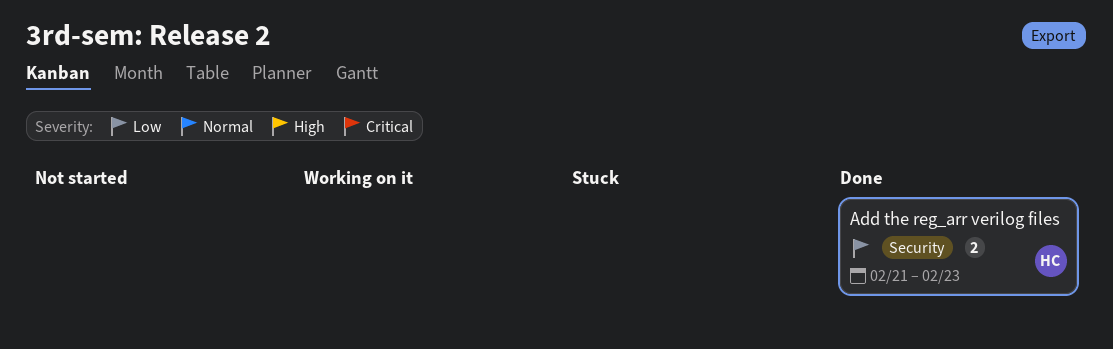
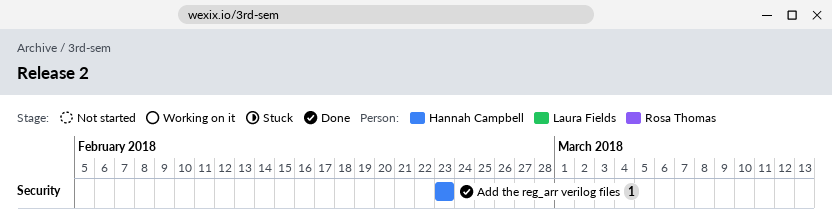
Add the reg_arr verilog files, estimate: 2 -> 1
Add the reg_arr verilog files, start: Feb 21 -> Feb 23

